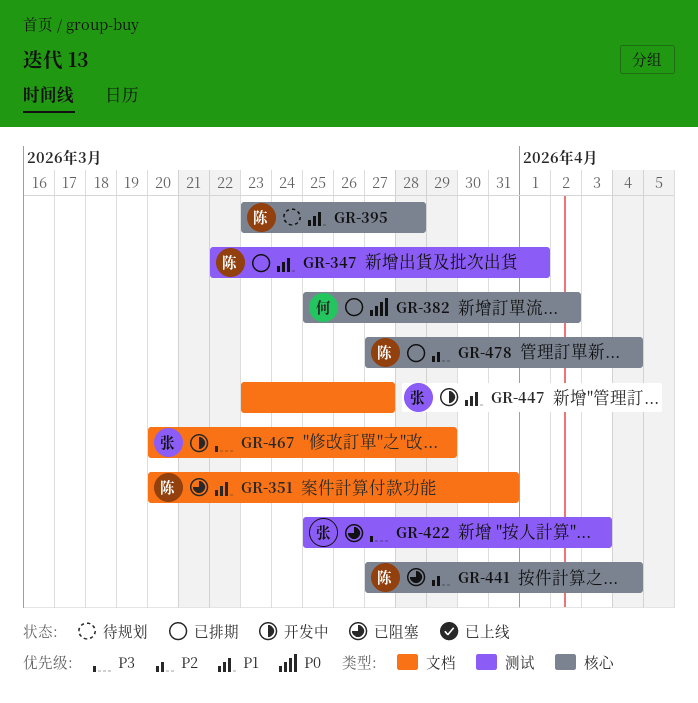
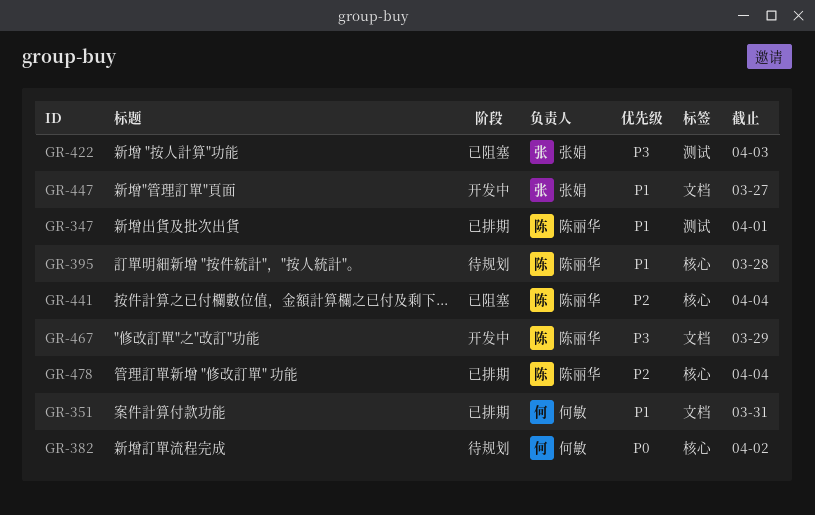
GR-351, status: 已阻塞 -> 已排期
GR-351, owner: 陈丽华 -> 何敏
GR-382, status: 已排期 -> 待规划
GR-467, owner: 张娟 -> 陈丽华

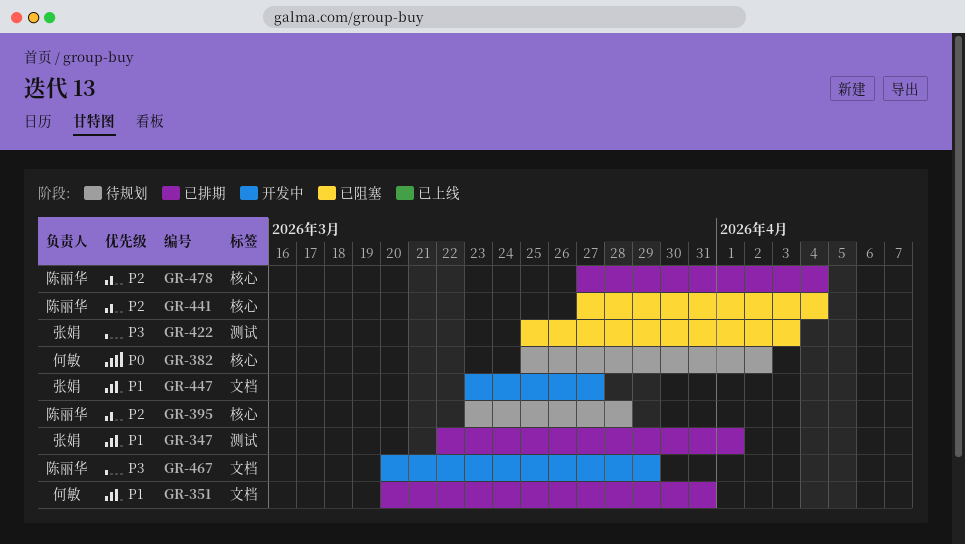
GR-347, owner: 陈丽华 -> 张娟
GR-395, priority: P1 -> P2

